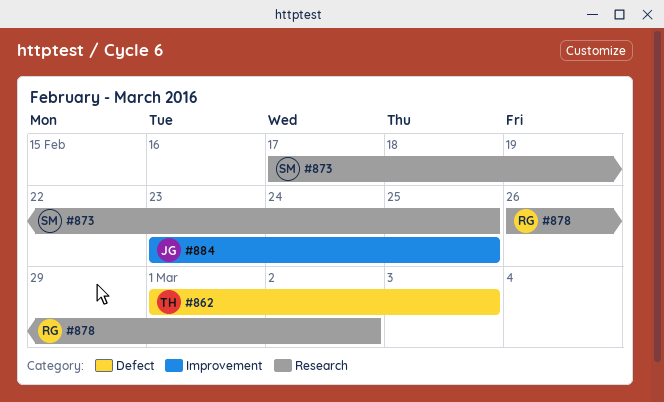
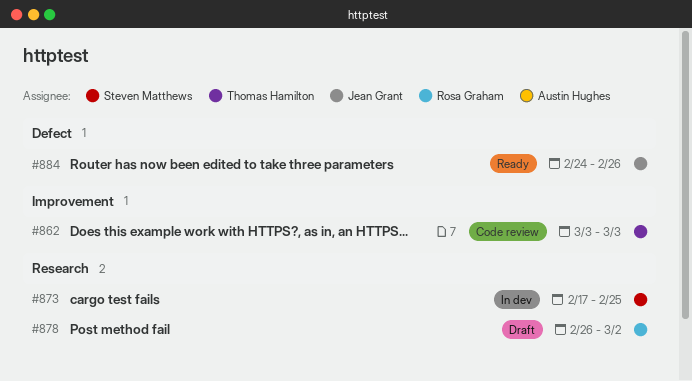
#862, label: Defect -> Improvement
#862, start: Mar 1 -> Mar 3
#884, label: Improvement -> Defect
#884, start: Feb 23 -> Feb 24
#884, due: Feb 25 -> Feb 26

